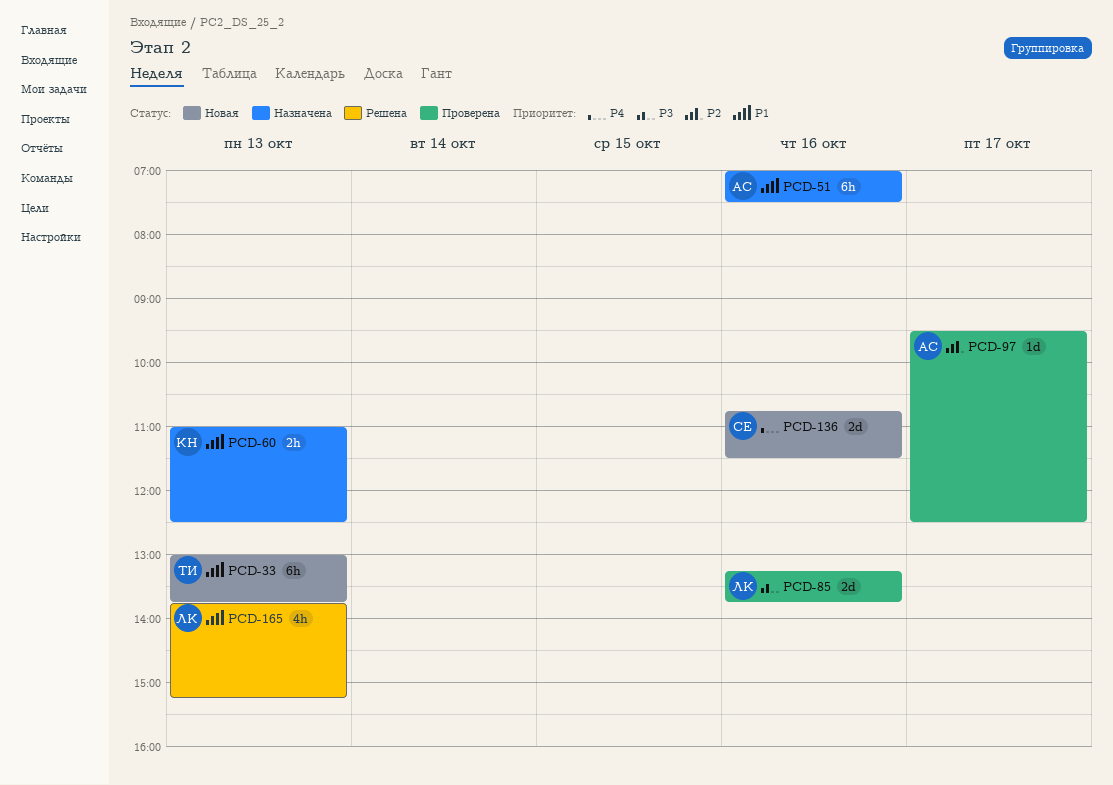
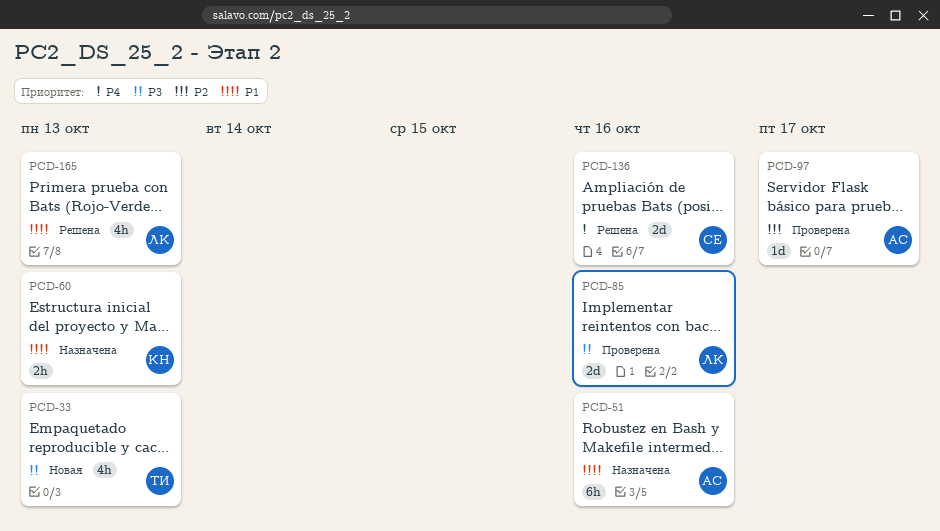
PCD-33, priority: P1 -> P3
PCD-33, estimate: 6h -> 4h
PCD-136, status: Новая -> Решена

